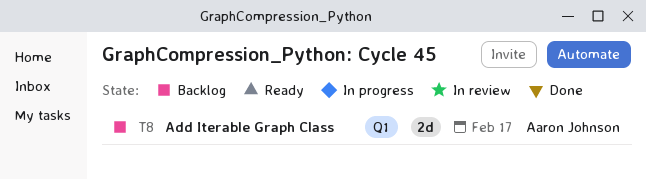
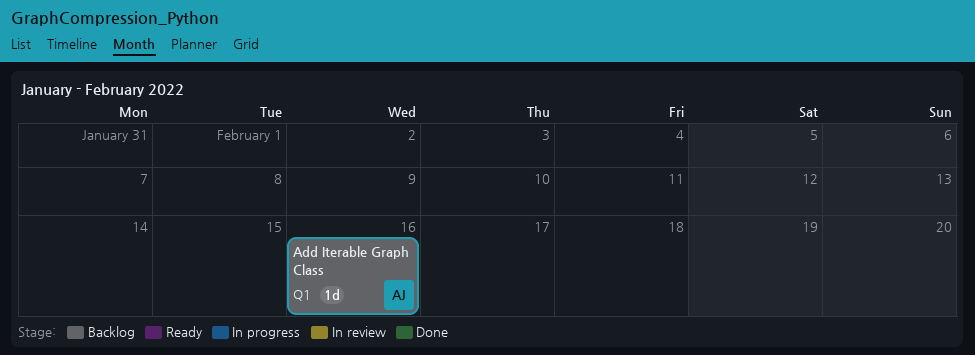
Add Iterable Graph Class, estimate: 2d -> 1d
Add Iterable Graph Class, due: Feb 17 -> Feb 16

